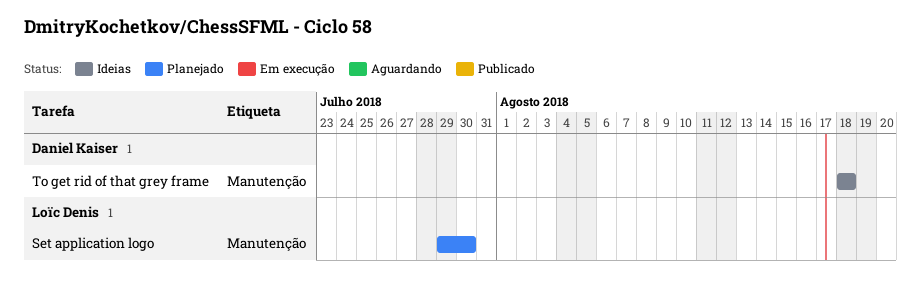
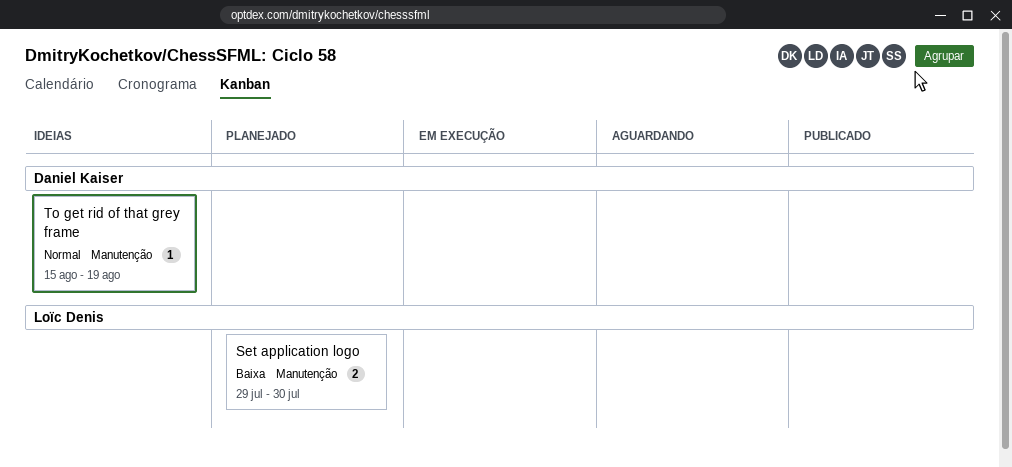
To get rid of that grey frame, start: Aug 18 -> Aug 15
To get rid of that grey frame, due: Aug 18 -> Aug 19

